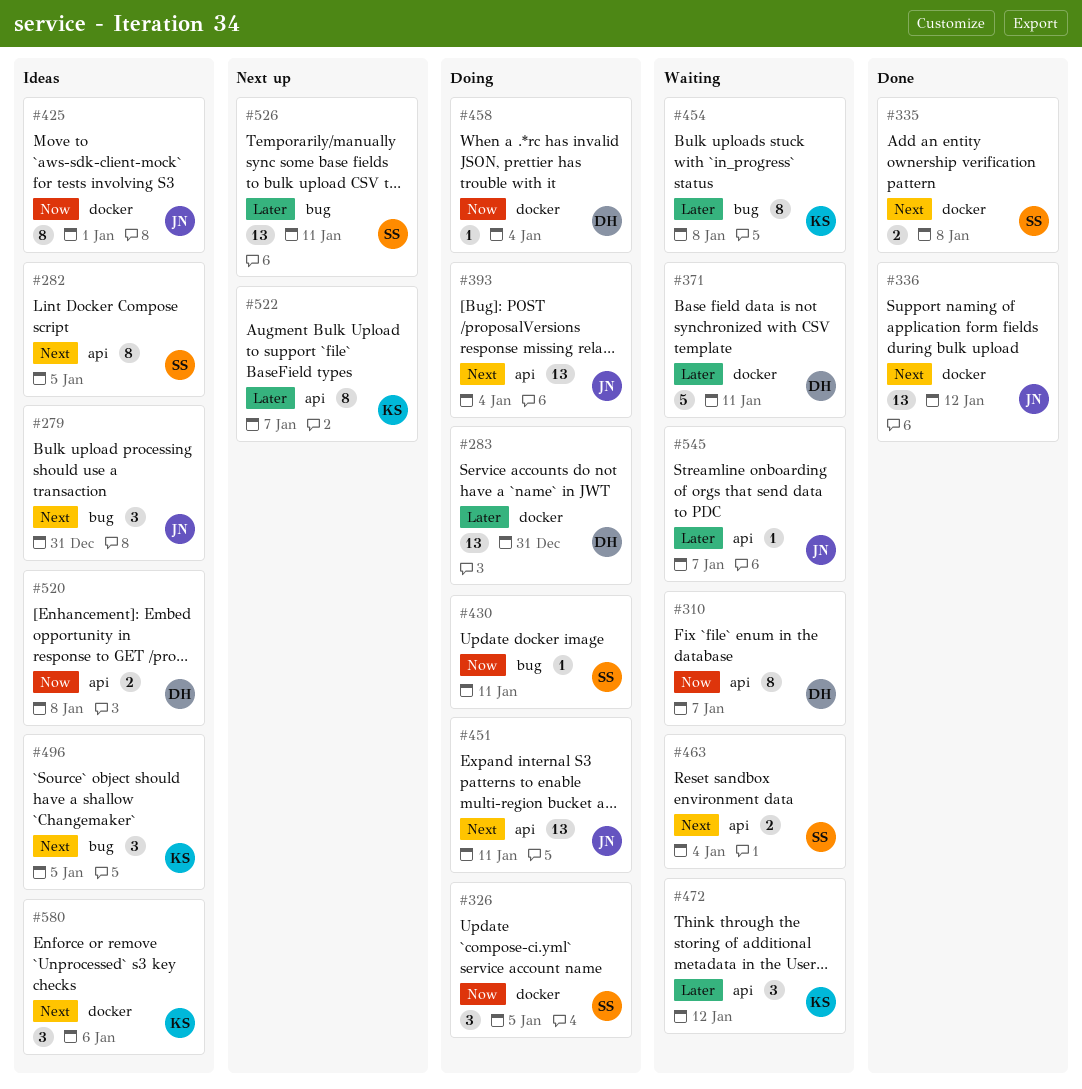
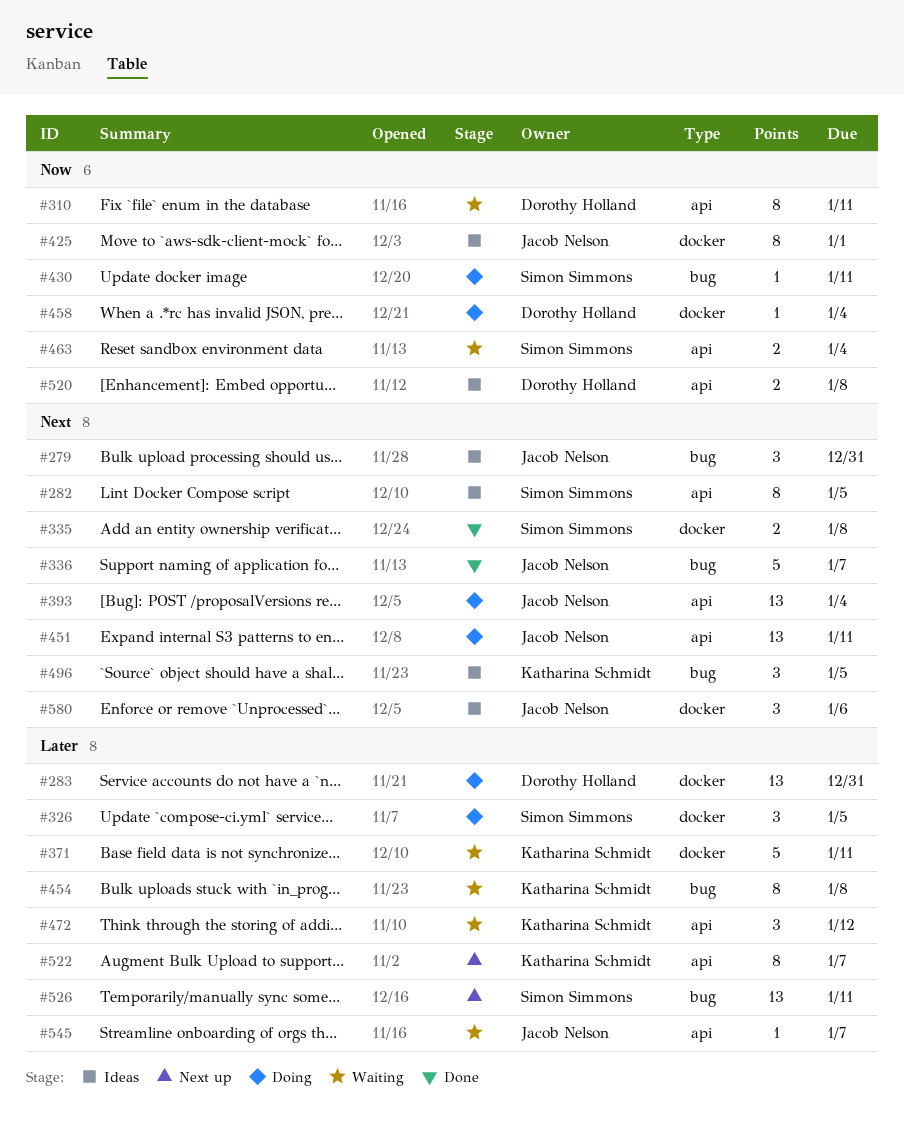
#310, due: Jan 7 -> Jan 11
#326, priority: Now -> Later
#336, label: docker -> bug
#336, estimate: 13 -> 5
#336, due: Jan 12 -> Jan 7
#371, owner: Dorothy Holland -> Katharina Schmidt
#463, priority: Next -> Now
#580, owner: Katharina Schmidt -> Jacob Nelson

